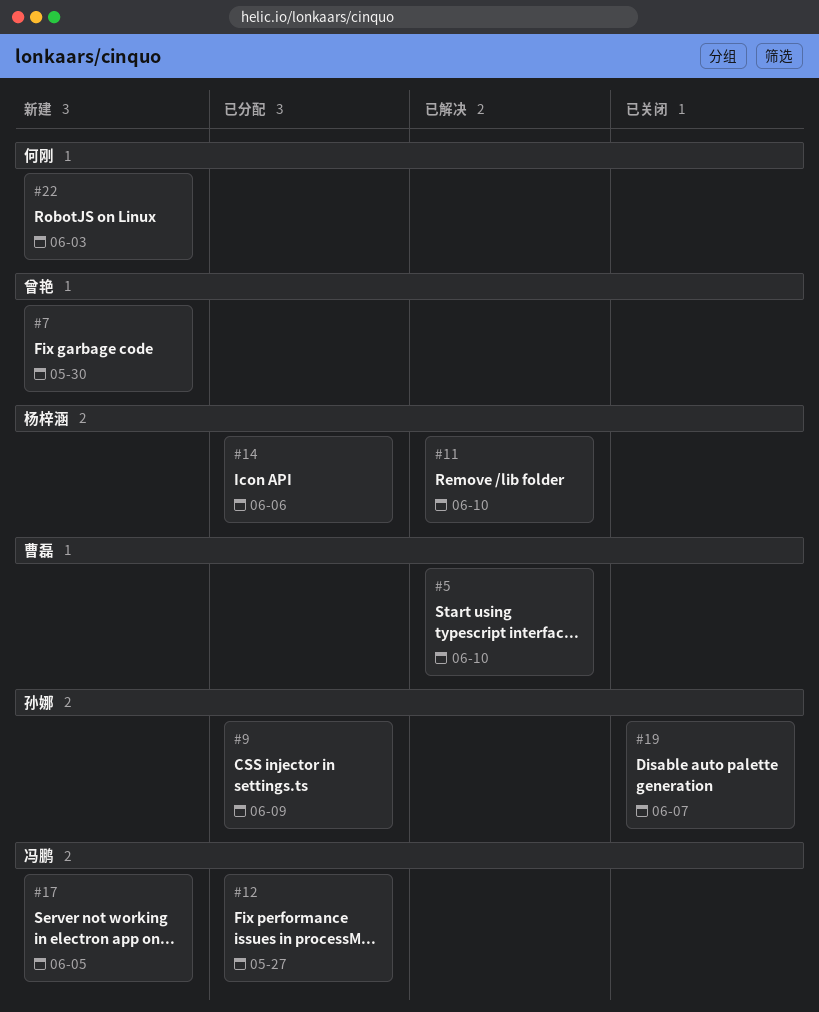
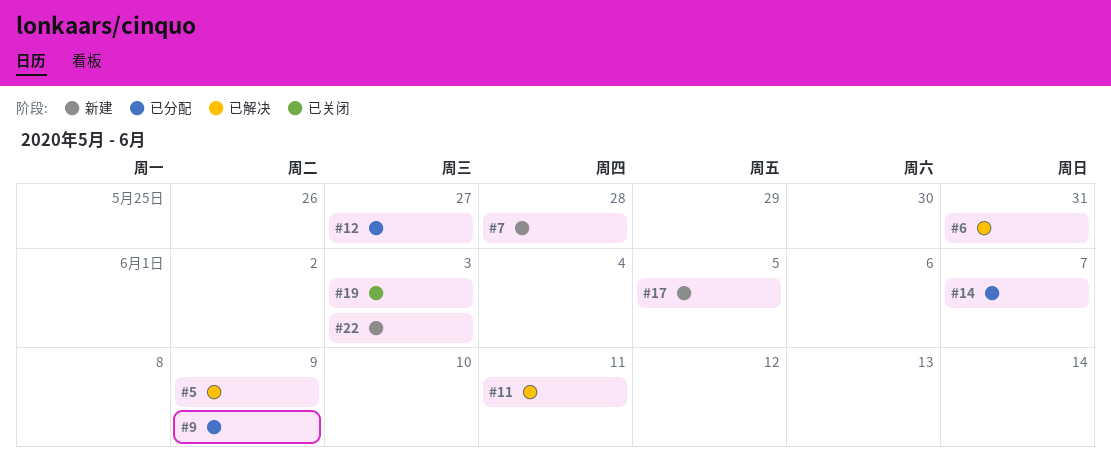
#5, due: Jun 10 -> Jun 9
#6: none -> present
#7, due: May 30 -> May 28
#11, due: Jun 10 -> Jun 11
#14, due: Jun 6 -> Jun 7
#19, due: Jun 7 -> Jun 3

